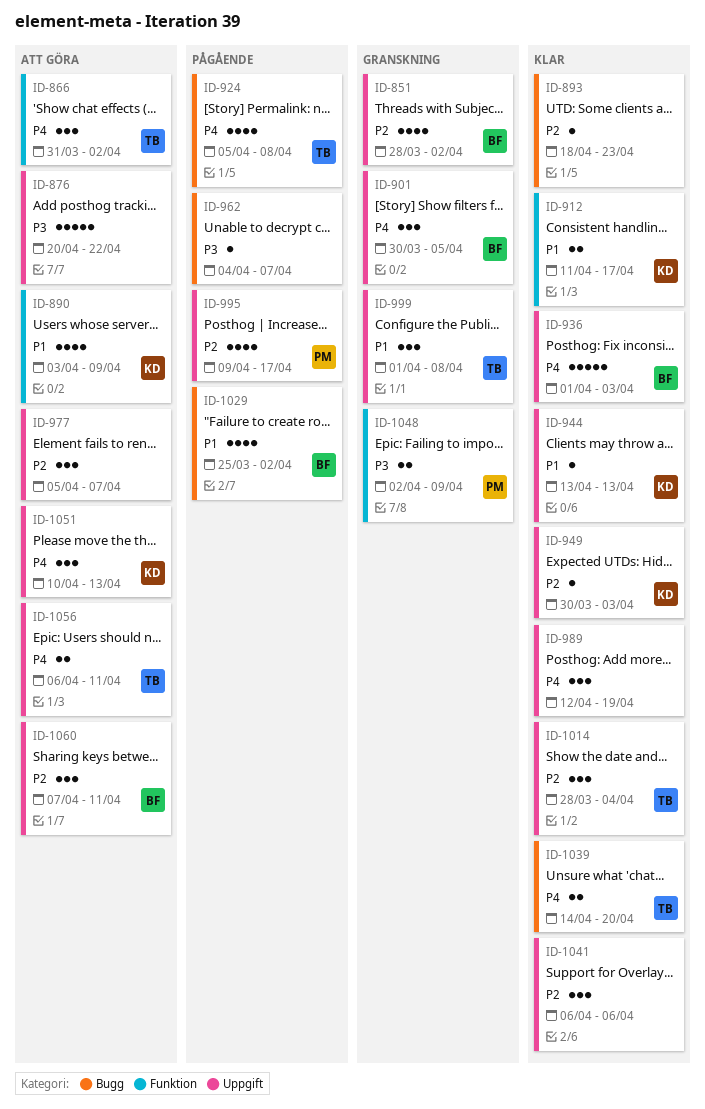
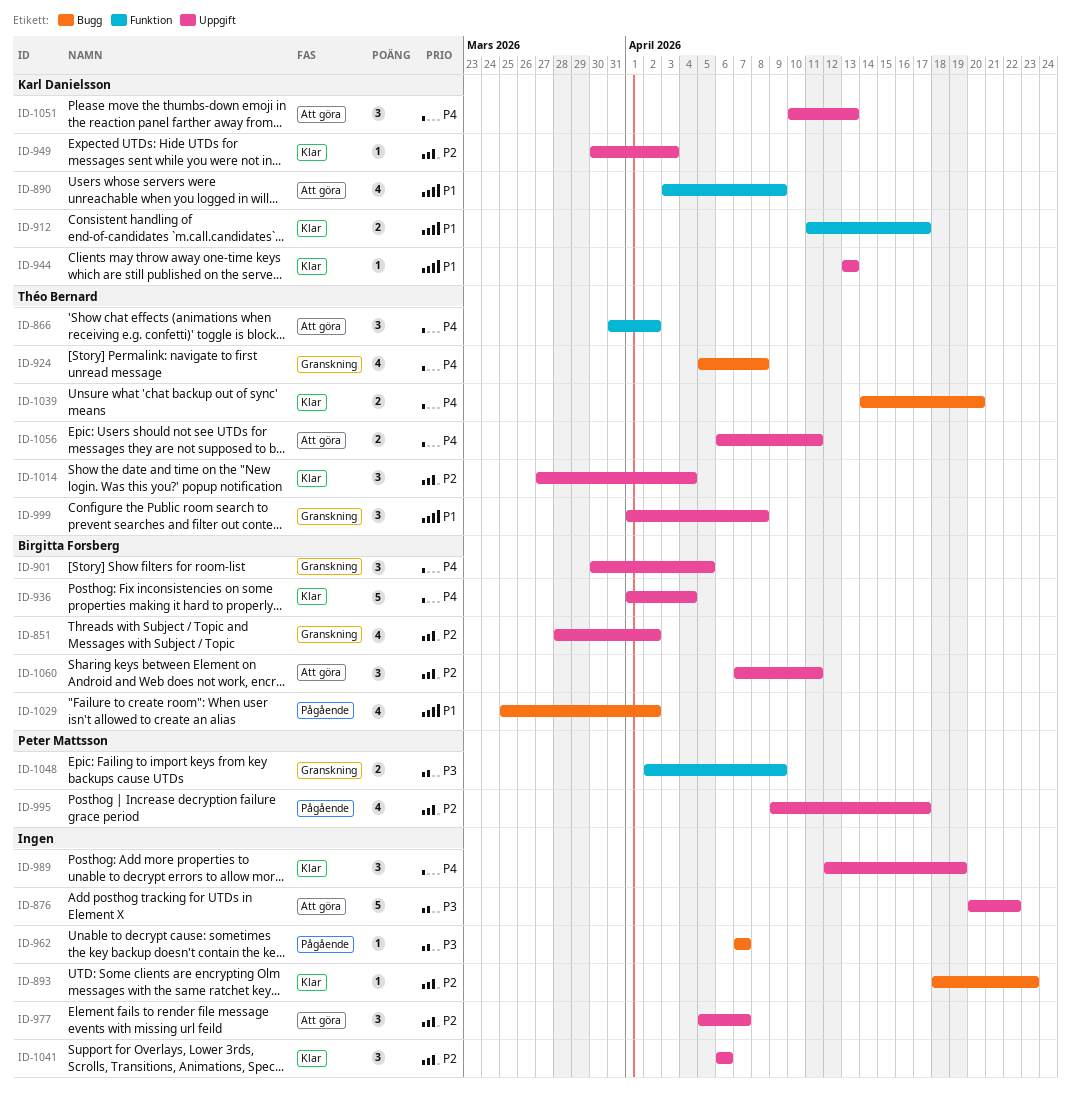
ID-924, status: Pågående -> Granskning
ID-936, due: Apr 3 -> Apr 4
ID-962, start: Apr 4 -> Apr 7
ID-1014, start: Mar 28 -> Mar 27

